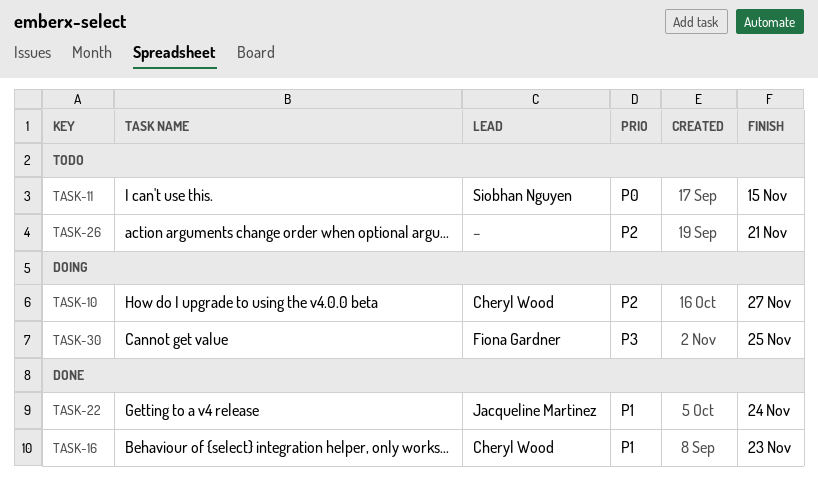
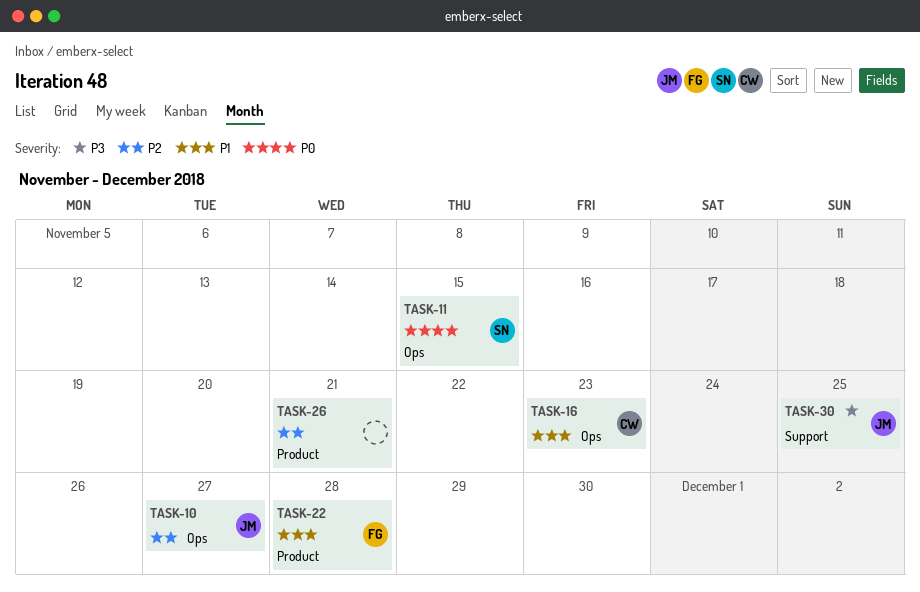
TASK-10, owner: Cheryl Wood -> Jacqueline Martinez
TASK-22, owner: Jacqueline Martinez -> Fiona Gardner
TASK-22, due: Nov 24 -> Nov 28
TASK-30, owner: Fiona Gardner -> Jacqueline Martinez

